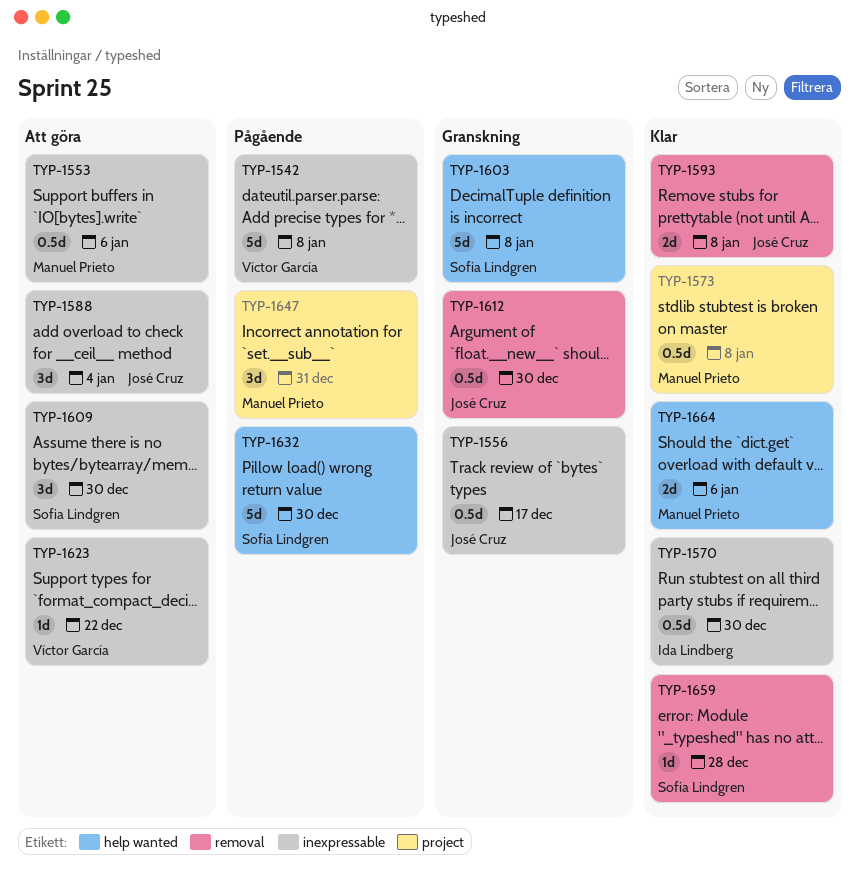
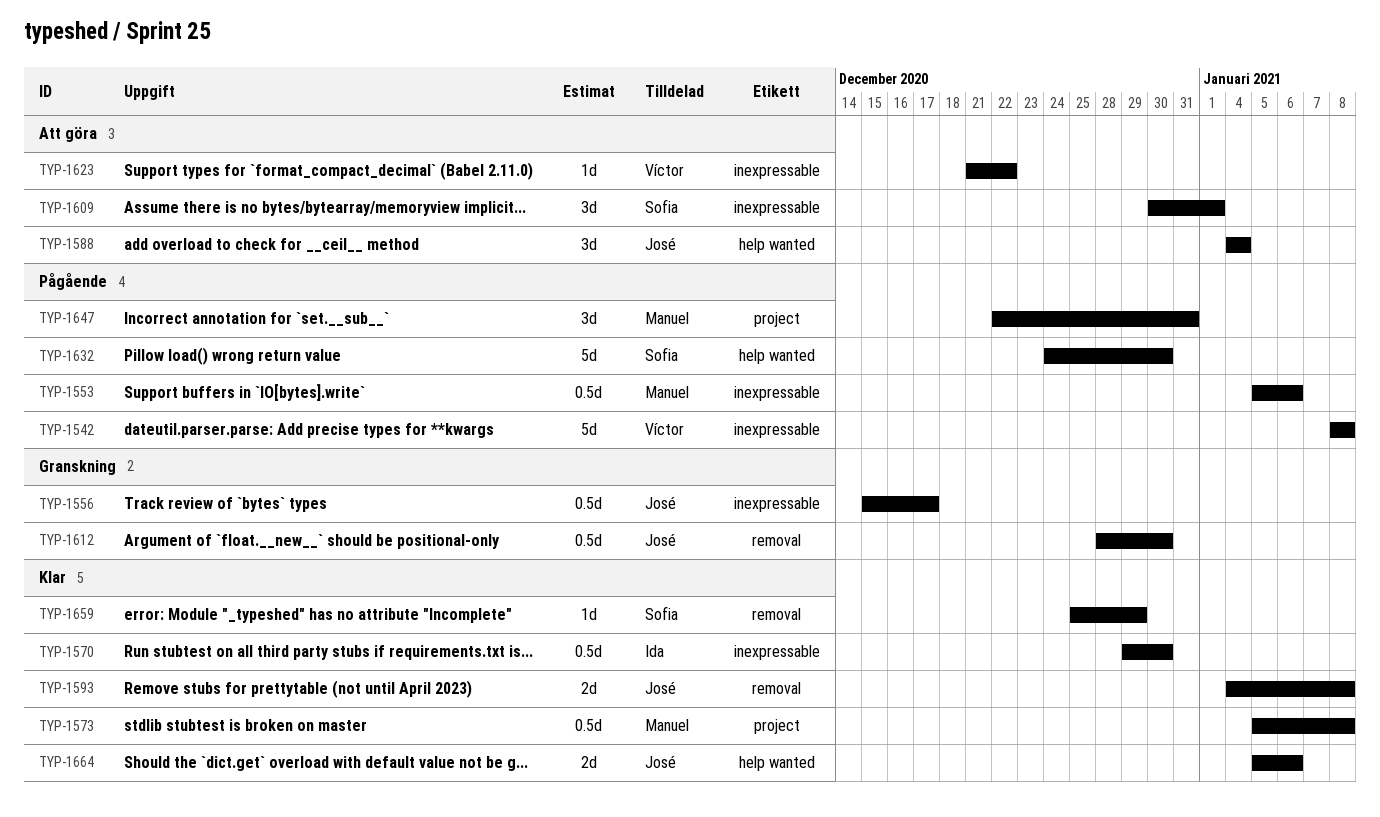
TYP-1553, status: Att göra -> Pågående
TYP-1588, label: inexpressable -> help wanted
TYP-1603: present -> none
TYP-1609, due: Dec 30 -> Jan 1
TYP-1659, due: Dec 28 -> Dec 29
TYP-1664, owner: Manuel Prieto -> José Cruz

